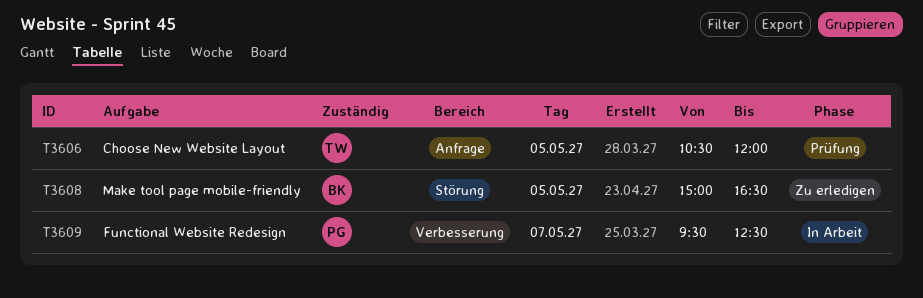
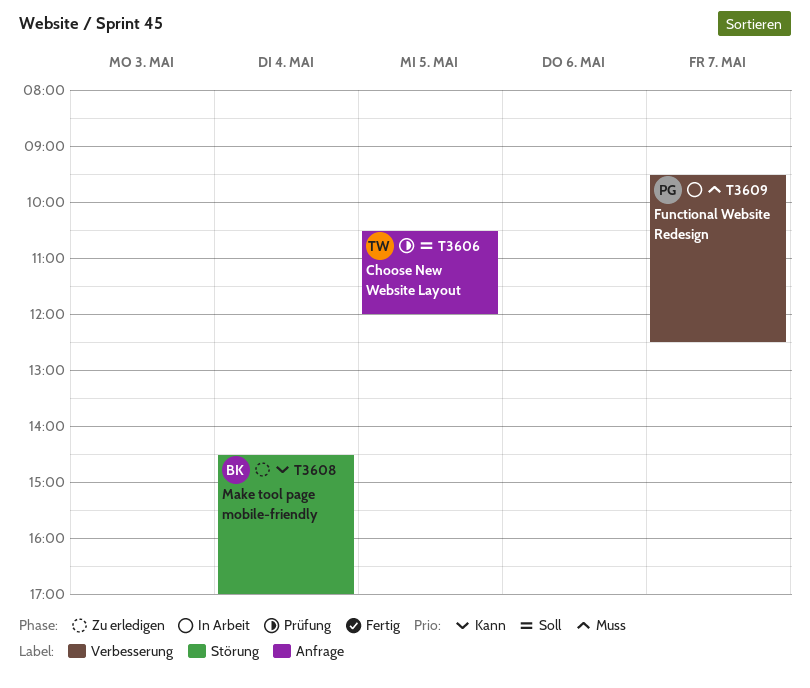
T3608, day: May 5 -> May 4
T3608, begins: 15:00 -> 14:30
T3608, ends: 16:30 -> 17:00

